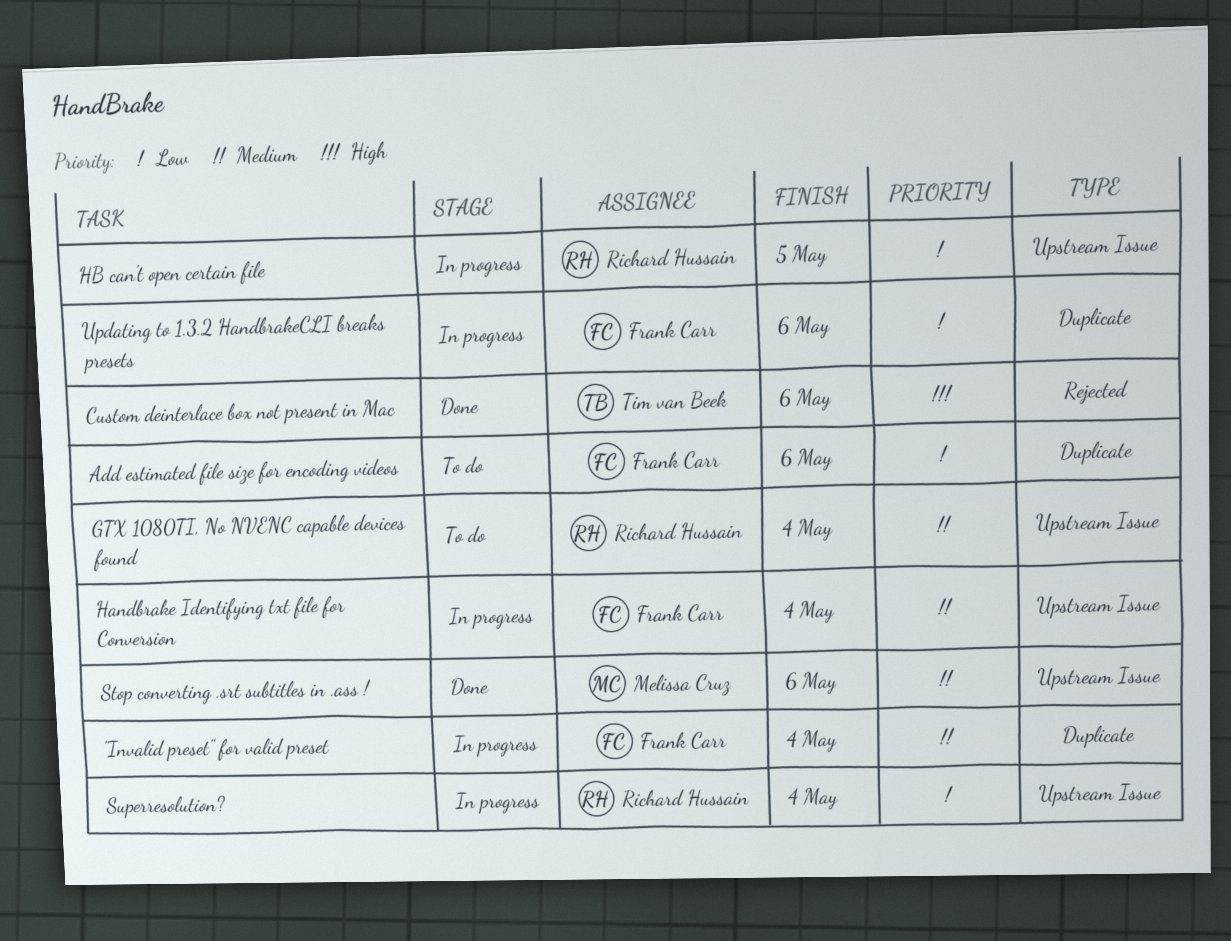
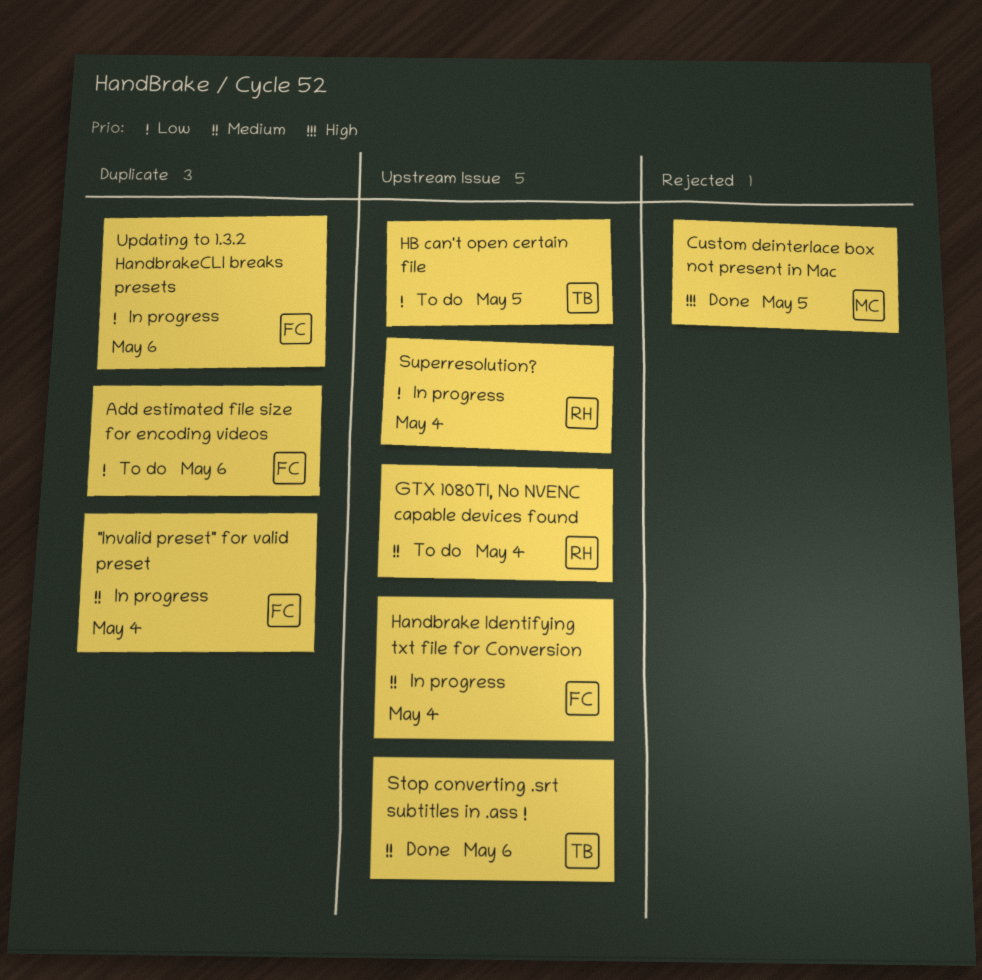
Custom deinterlace box not present in Mac, owner: Tim van Beek -> Melissa Cruz
Custom deinterlace box not present in Mac, due: May 6 -> May 5
HB can't open certain file, status: In progress -> To do
HB can't open certain file, owner: Richard Hussain -> Tim van Beek
Stop converting .srt subtitles in .ass !, owner: Melissa Cruz -> Tim van Beek

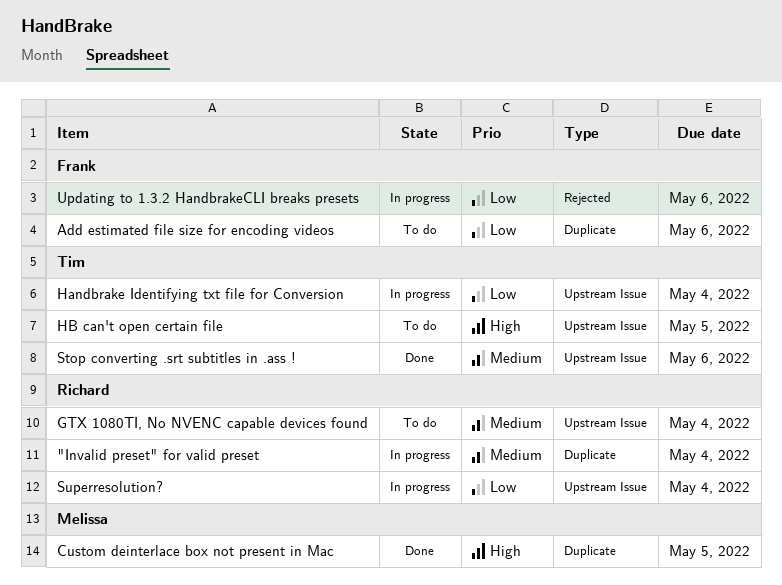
"Invalid preset" for valid preset, owner: Frank -> Richard
Custom deinterlace box not present in Mac, label: Rejected -> Duplicate
Handbrake Identifying txt file for Conversion, owner: Frank -> Tim
Handbrake Identifying txt file for Conversion, priority: Medium -> Low
HB can't open certain file, priority: Low -> High
Updating to 1.3.2 HandbrakeCLI breaks presets, label: Duplicate -> Rejected

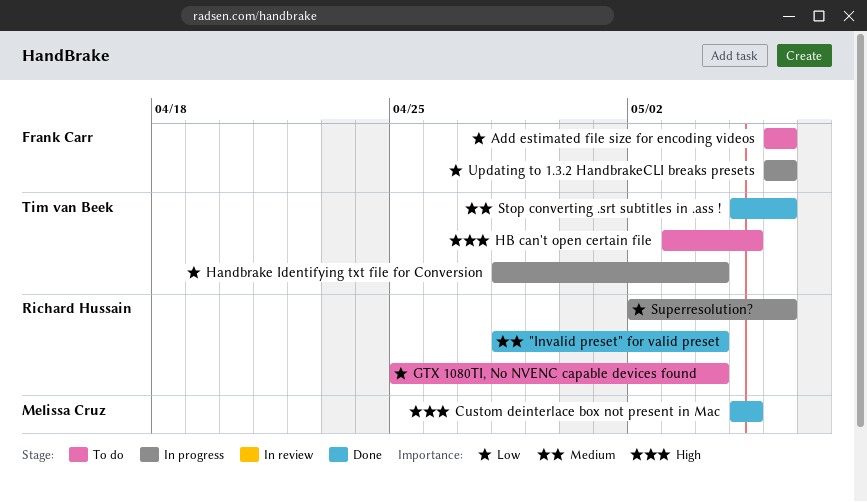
"Invalid preset" for valid preset, status: In progress -> Done
GTX 1080TI, No NVENC capable devices found, priority: Medium -> Low
Superresolution?, due: May 4 -> May 6

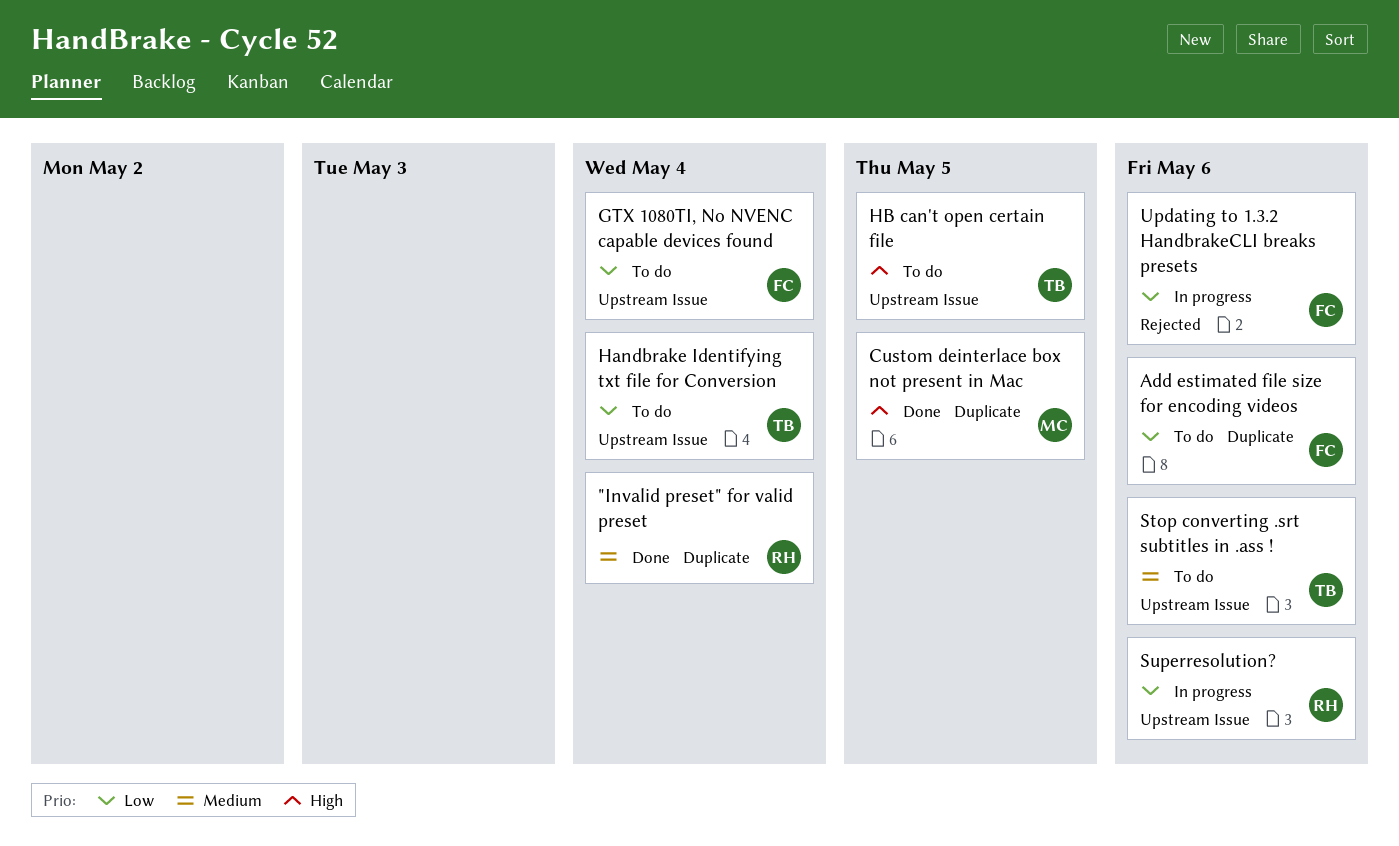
GTX 1080TI, No NVENC capable devices found, owner: Richard Hussain -> Frank Carr
Handbrake Identifying txt file for Conversion, status: In progress -> To do
Stop converting .srt subtitles in .ass !, status: Done -> To do

